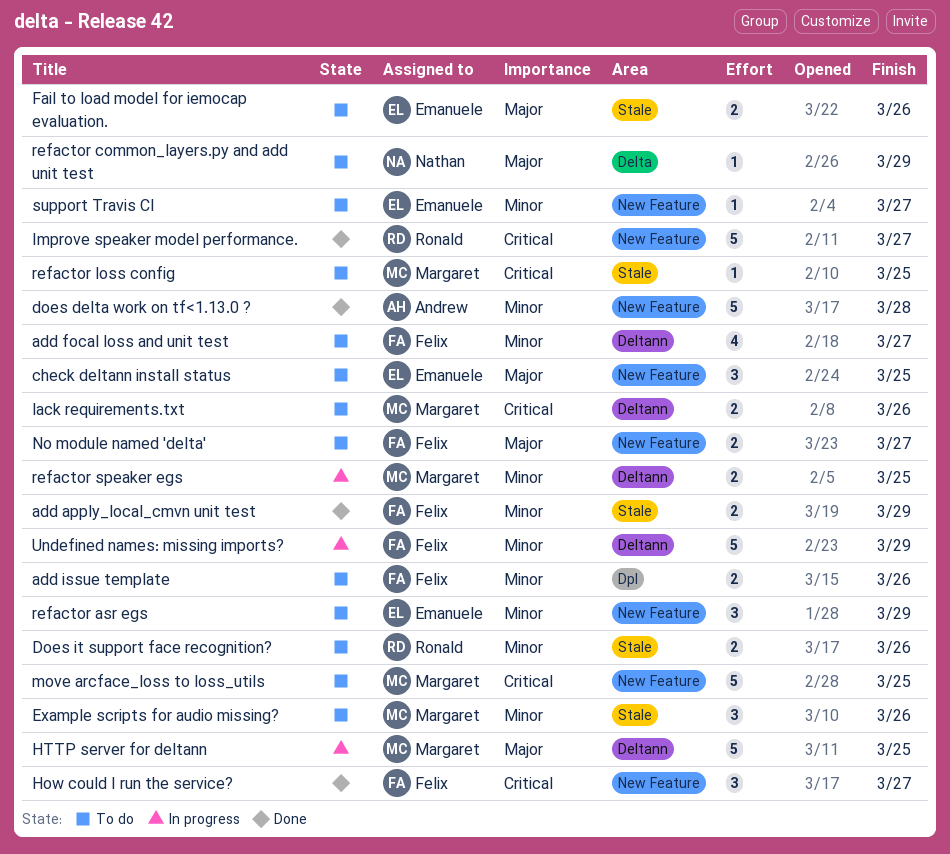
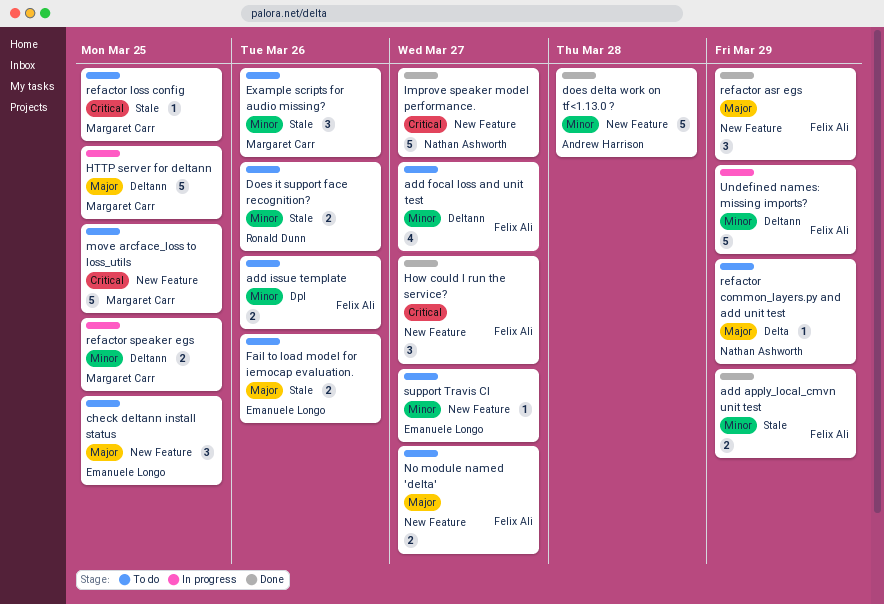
Improve speaker model performance., owner: Ronald Dunn -> Nathan Ashworth
lack requirements.txt: present -> none
refactor asr egs, status: To do -> Done
refactor asr egs, owner: Emanuele Longo -> Felix Ali
refactor asr egs, priority: Minor -> Major

